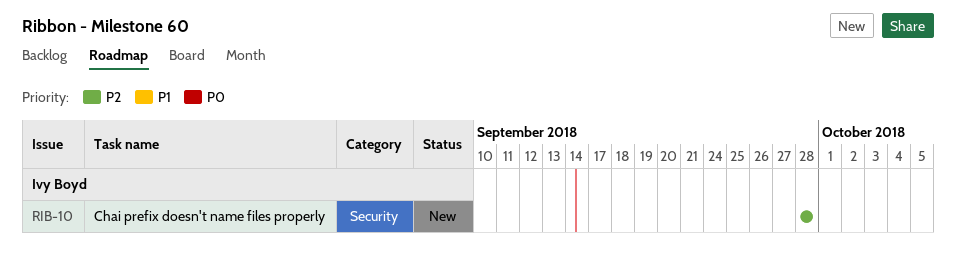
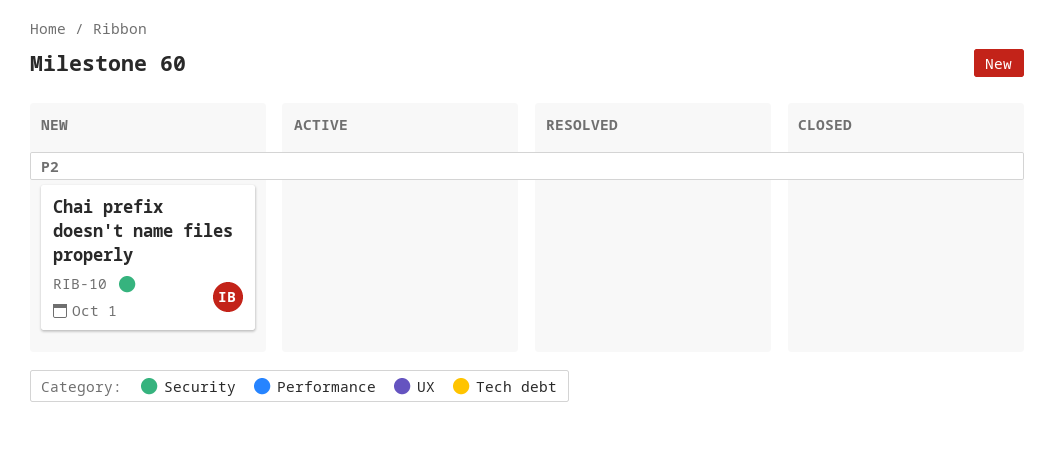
RIB-10, due: Sep 28 -> Oct 1

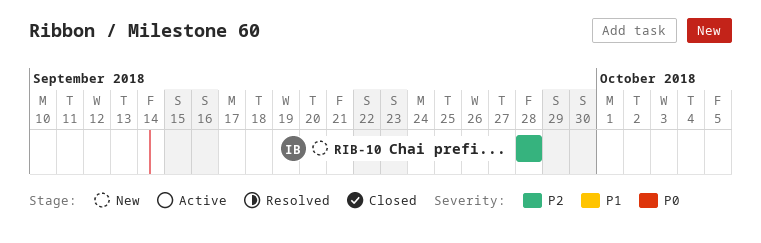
RIB-10, due: Oct 1 -> Sep 28

